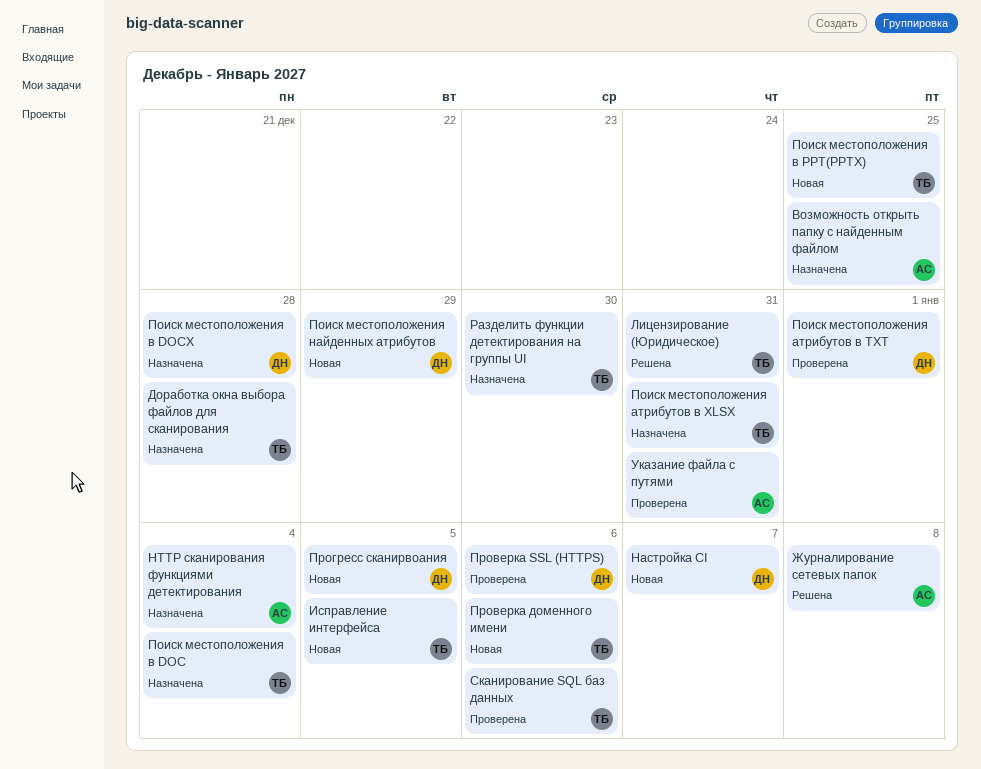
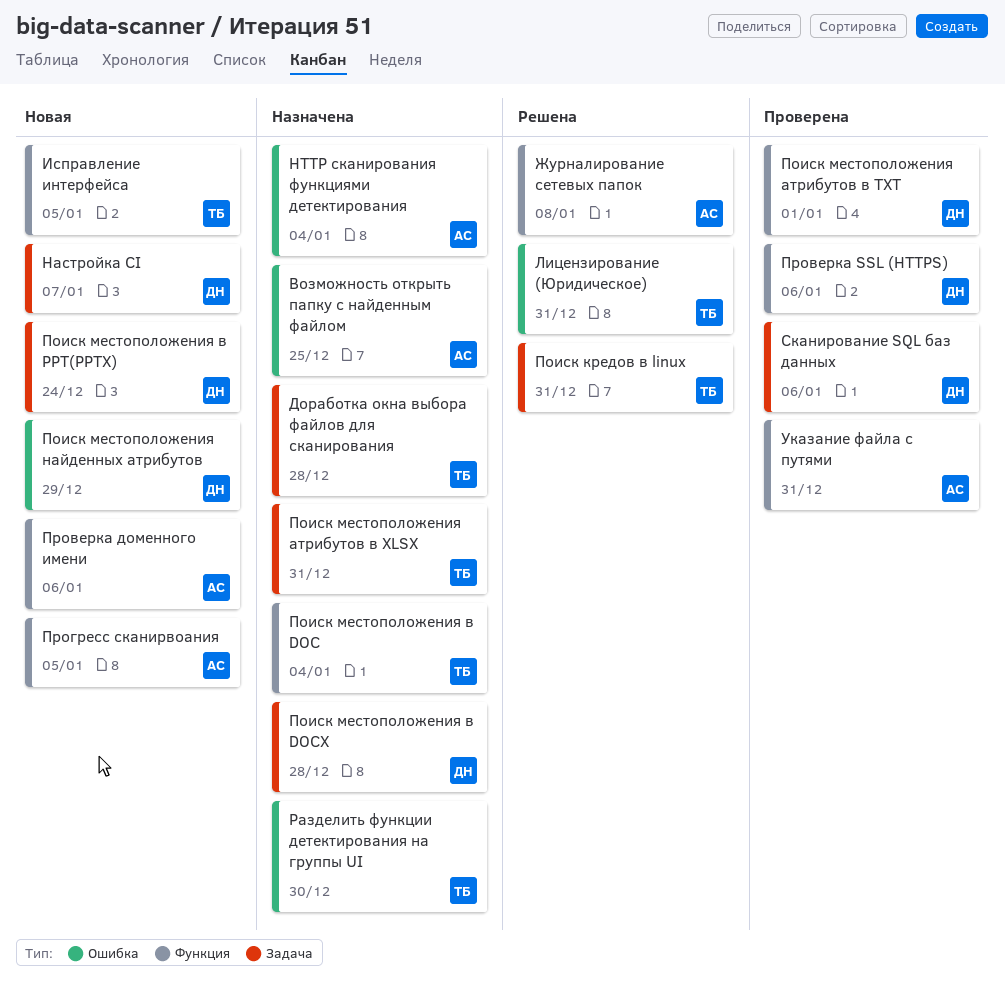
Поиск кредов в linux: none -> present
Поиск местоположения в PPT(PPTX), owner: ТБ -> ДН
Поиск местоположения в PPT(PPTX), due: Dec 25 -> Dec 24
Проверка доменного имени, owner: ТБ -> АС
Прогресс сканирвоания, owner: ДН -> АС
Сканирование SQL баз данных, owner: ТБ -> ДН

